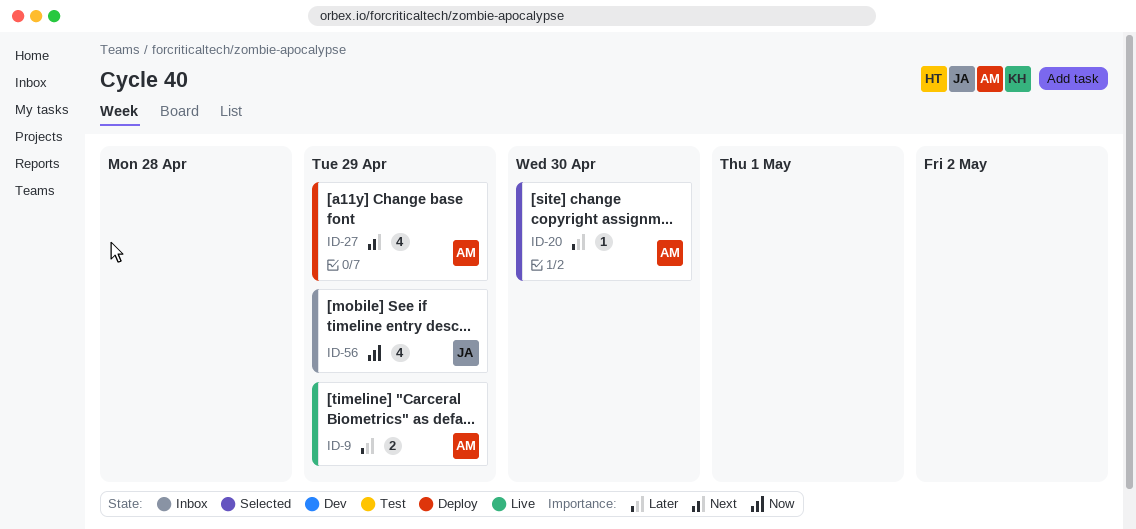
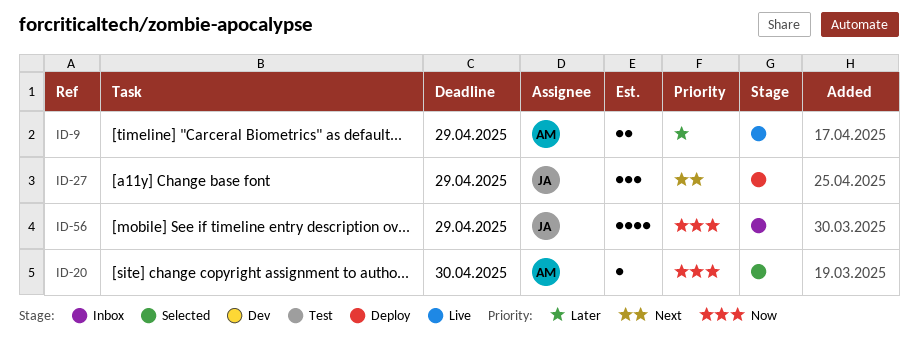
ID-20, priority: Later -> Now
ID-27, owner: AM -> JA
ID-27, estimate: 4 -> 3

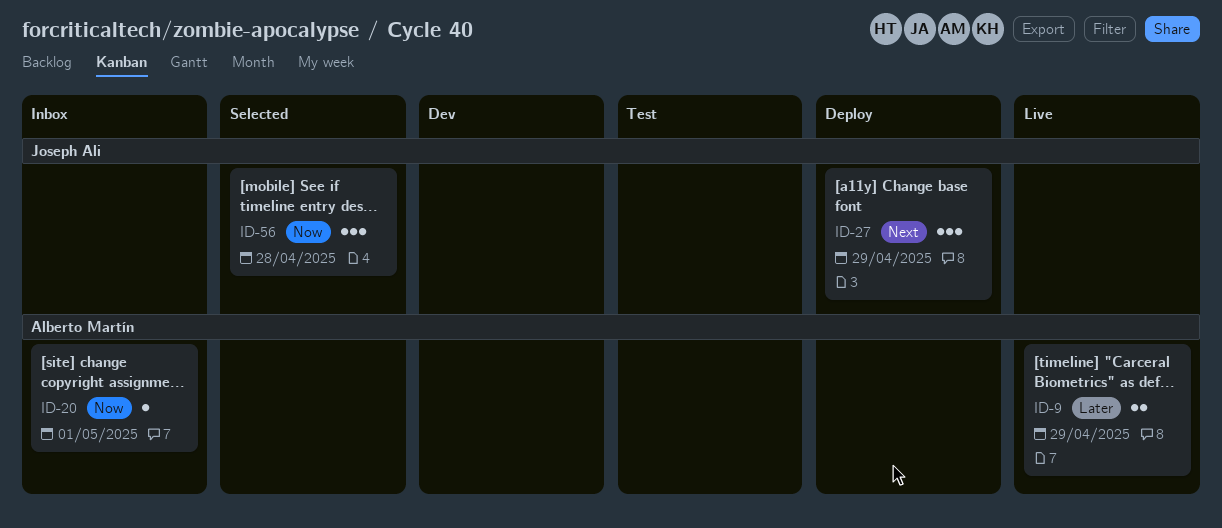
ID-20, status: Selected -> Inbox
ID-20, due: Apr 30 -> May 1
ID-56, status: Inbox -> Selected
ID-56, estimate: 4 -> 3
ID-56, due: Apr 29 -> Apr 28

